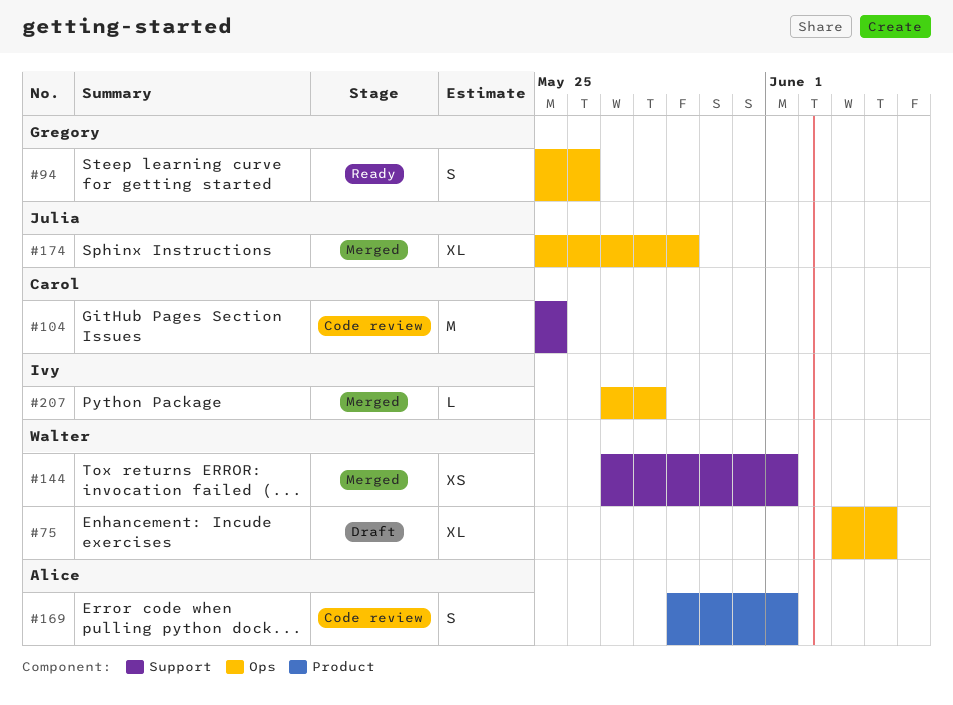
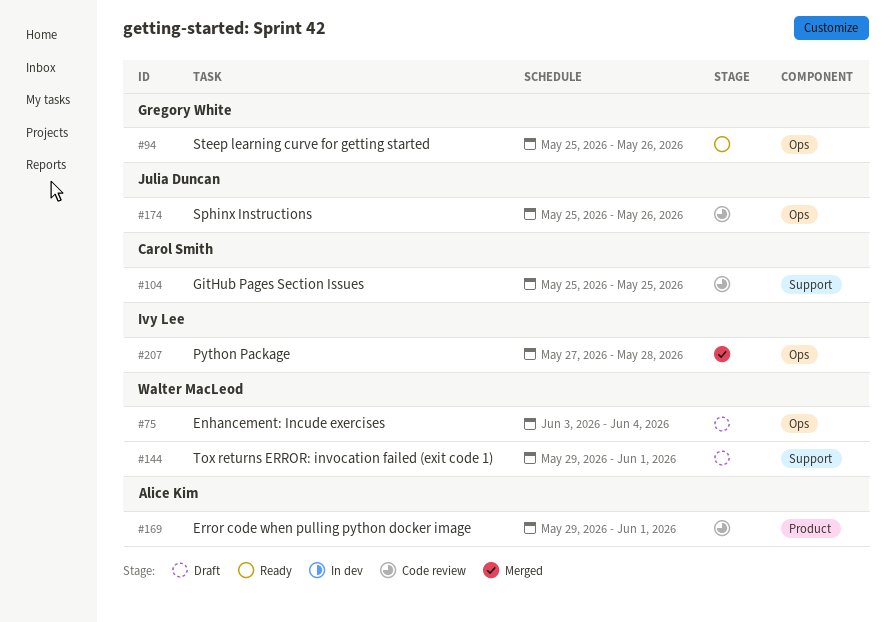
#144, status: Merged -> Draft
#144, start: May 27 -> May 29
#174, status: Merged -> Code review
#174, due: May 29 -> May 26

